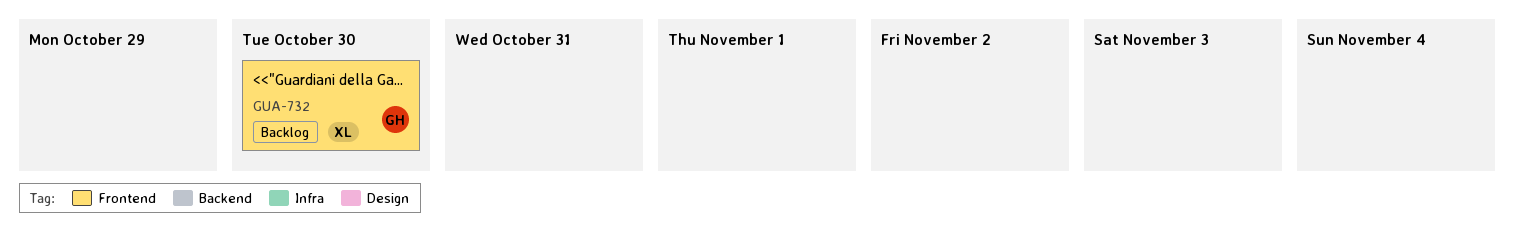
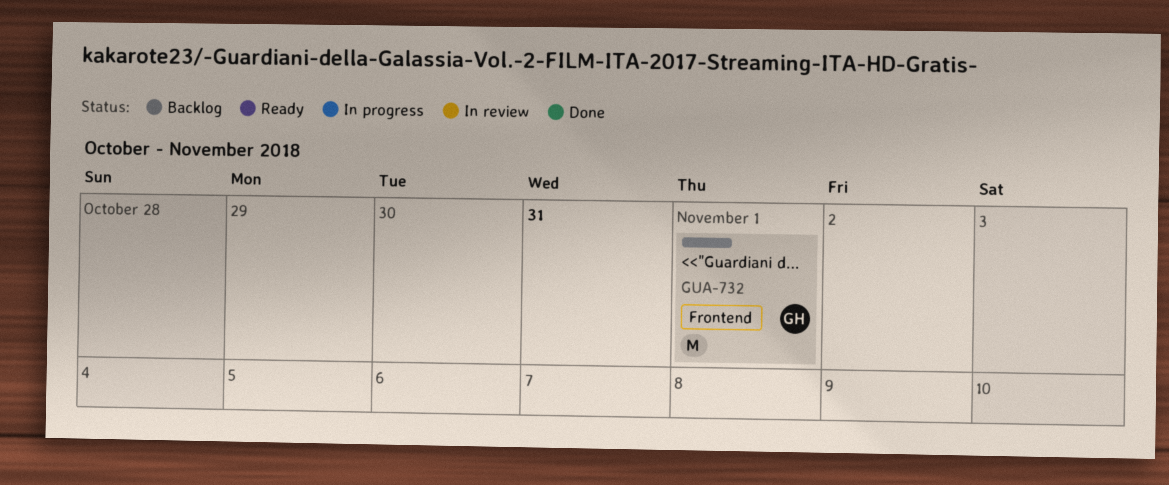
GUA-732, estimate: XL -> M
GUA-732, due: Oct 30 -> Nov 1

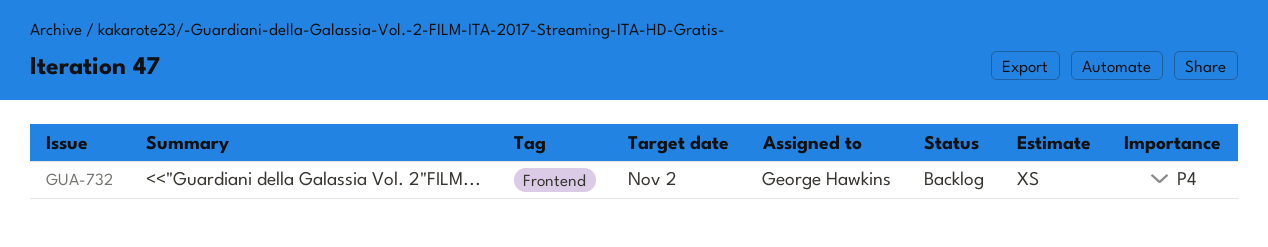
GUA-732, estimate: M -> XS
GUA-732, due: Nov 1 -> Nov 2

